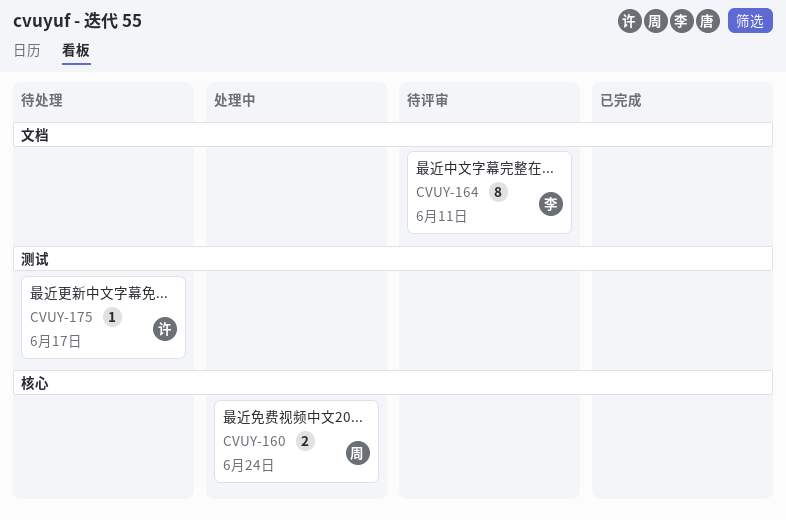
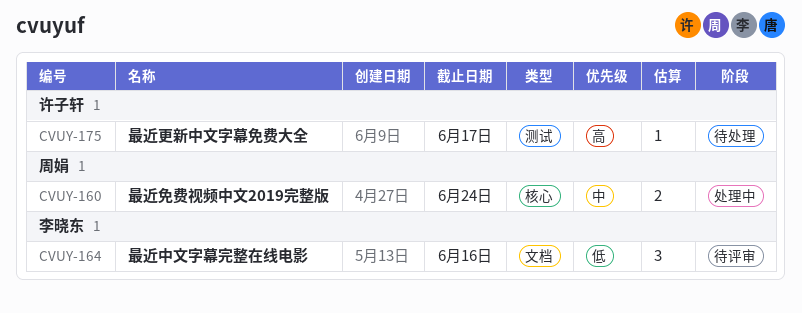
CVUY-164, estimate: 8 -> 3
CVUY-164, due: Jun 11 -> Jun 16

